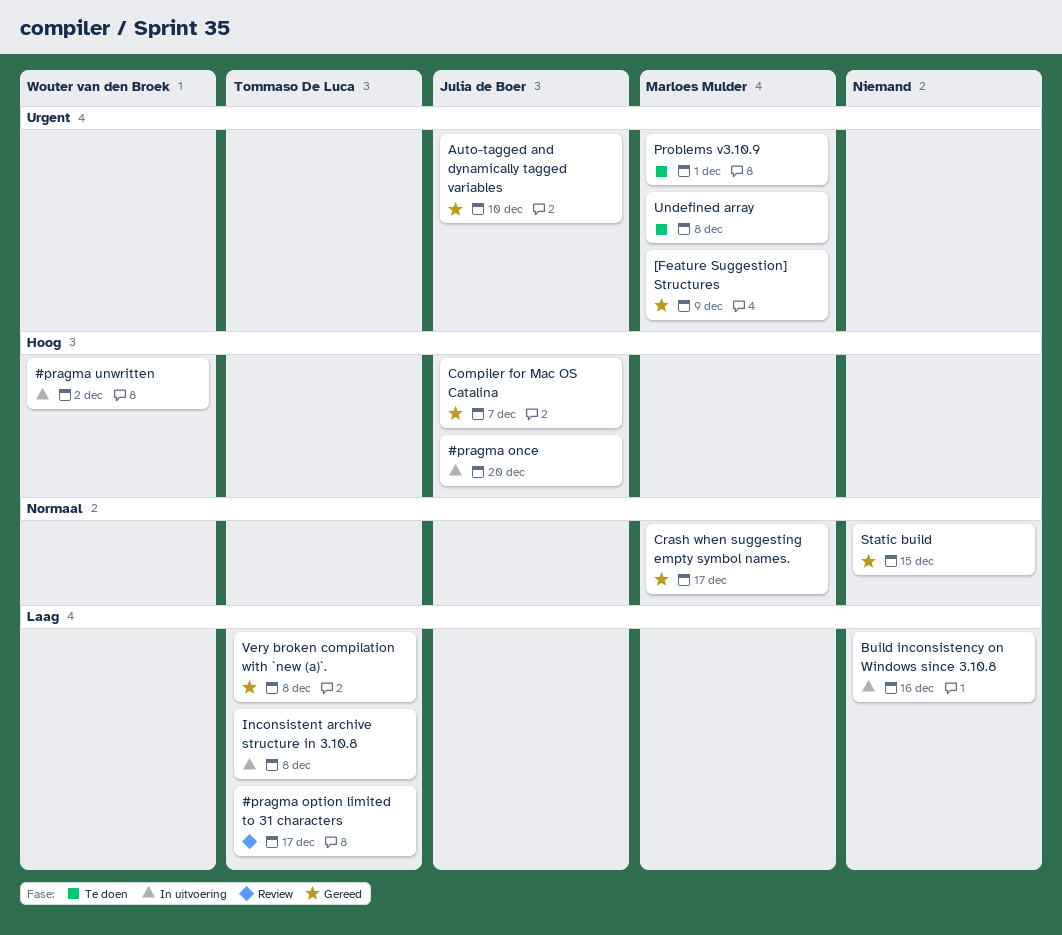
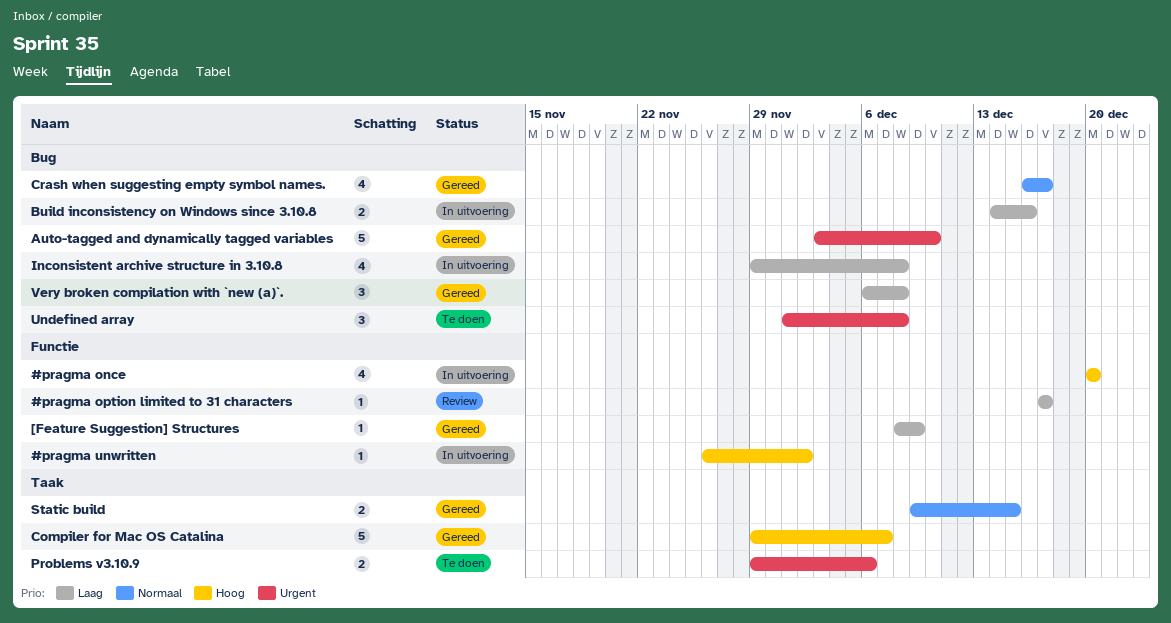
[Feature Suggestion] Structures, priority: Urgent -> Laag
Problems v3.10.9, due: Dec 1 -> Dec 6

